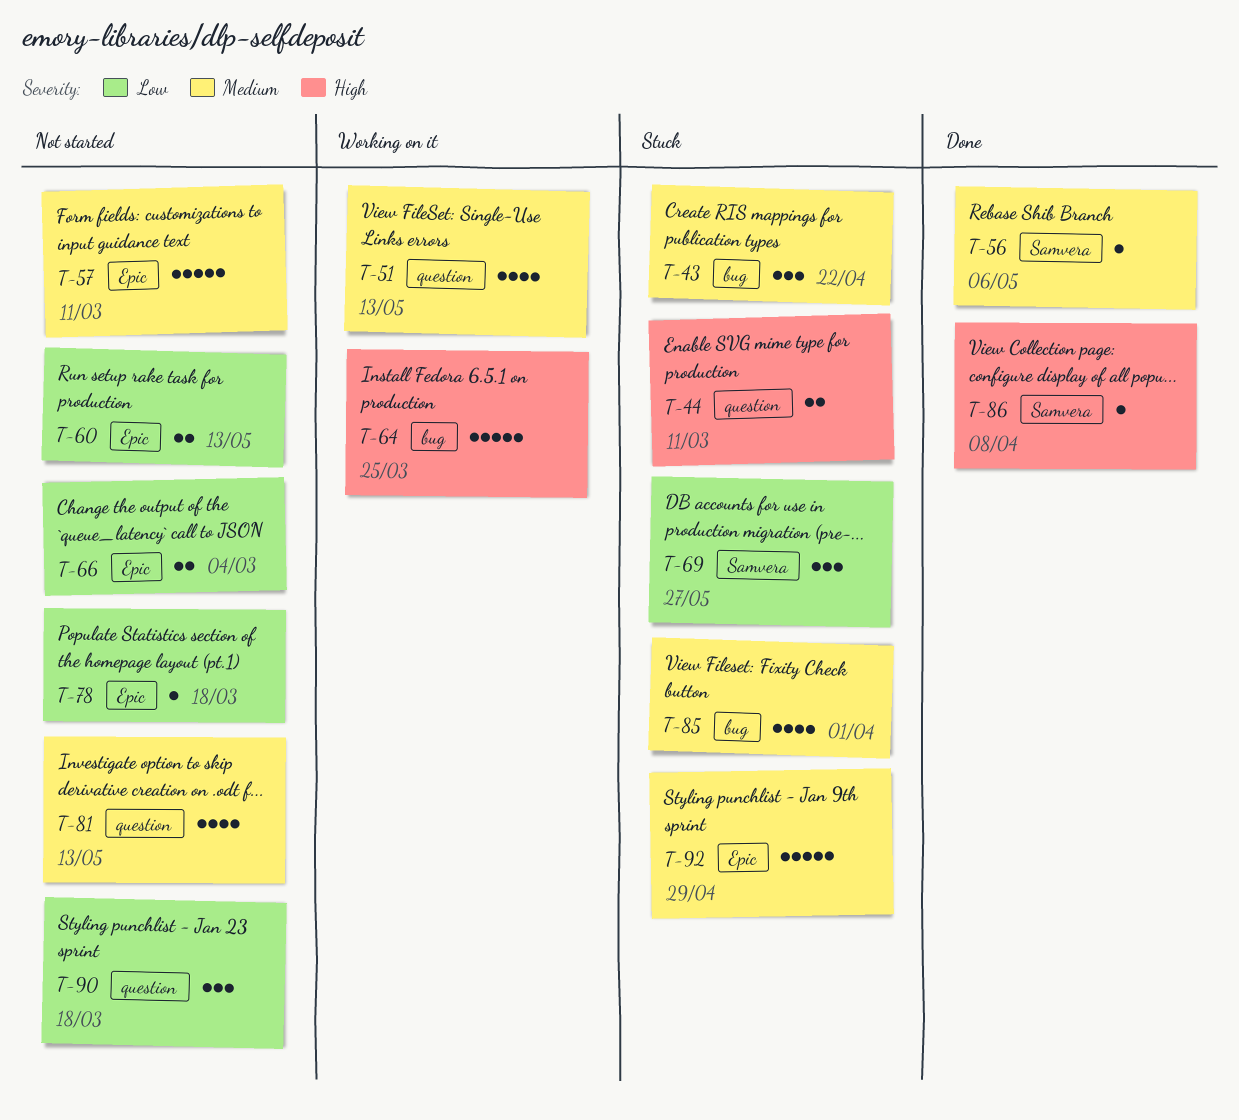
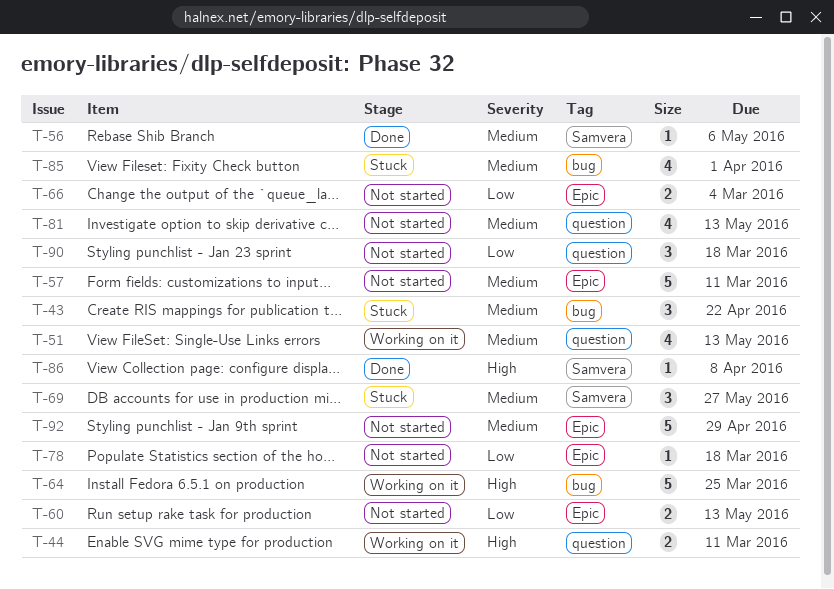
T-44, status: Stuck -> Working on it
T-69, priority: Low -> Medium
T-92, status: Stuck -> Not started

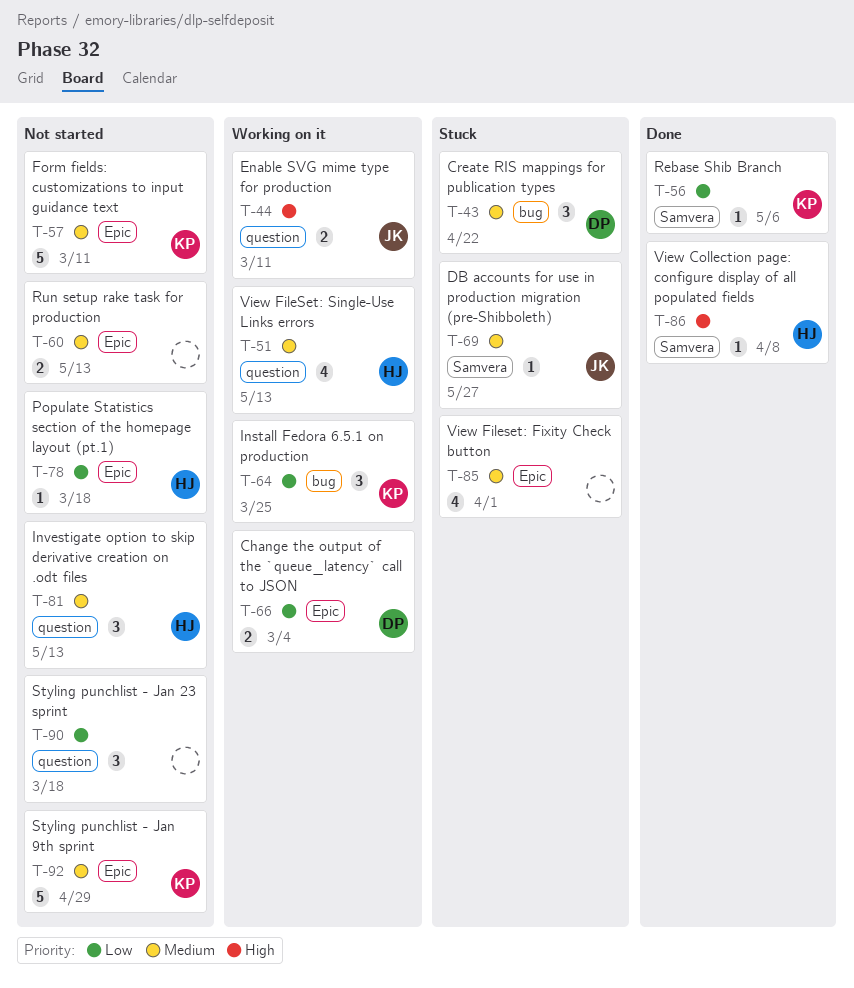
T-56, priority: Medium -> Low
T-60, priority: Low -> Medium
T-64, priority: High -> Low
T-64, estimate: 5 -> 3
T-66, status: Not started -> Working on it
T-69, estimate: 3 -> 1
T-81, estimate: 4 -> 3
T-85, label: bug -> Epic

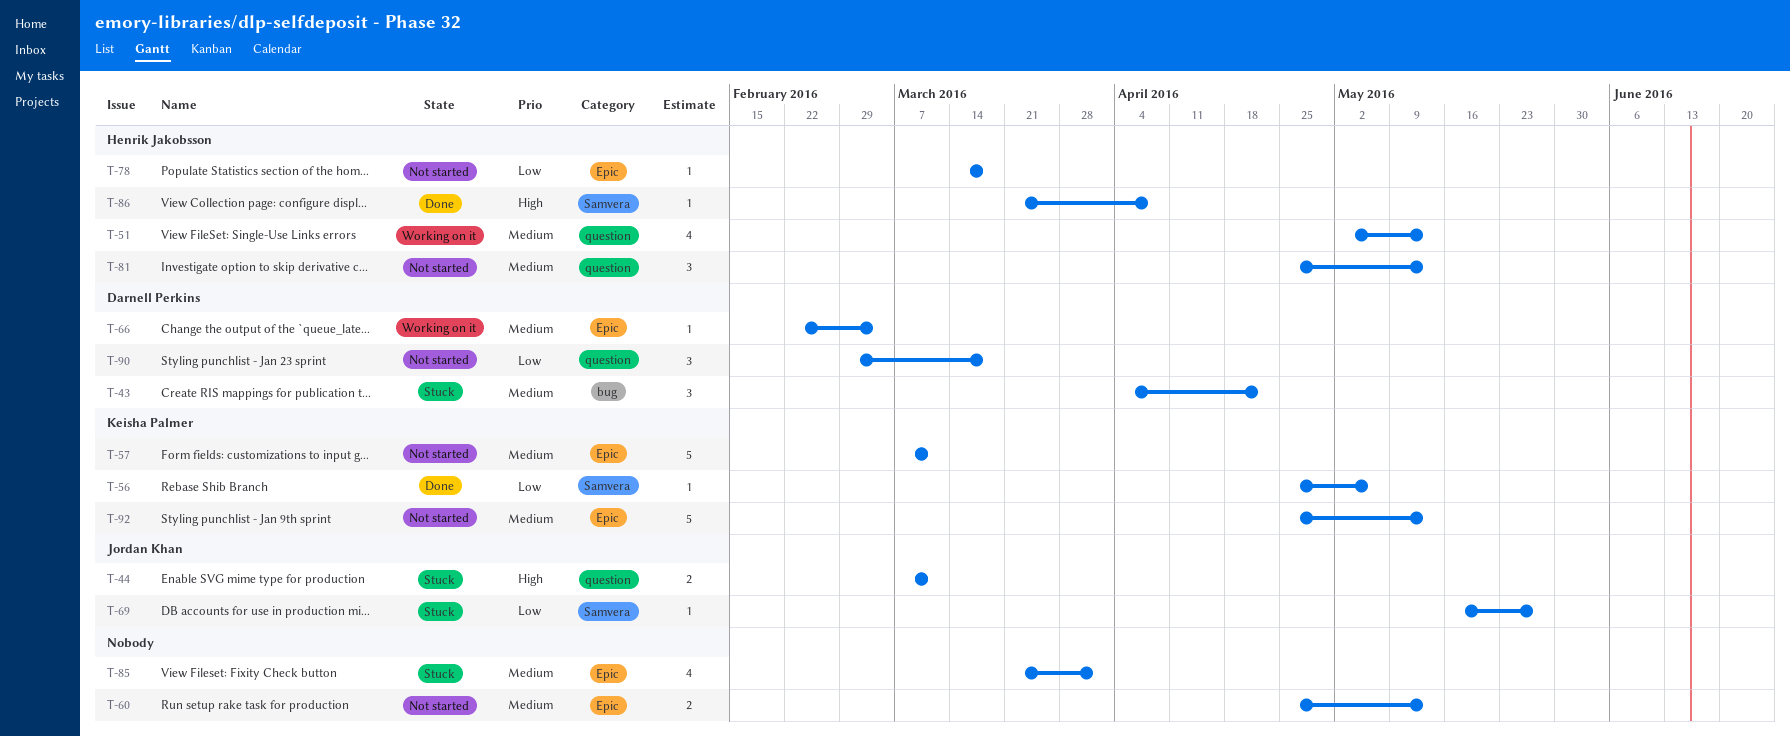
T-44, status: Working on it -> Stuck
T-64: present -> none
T-66, priority: Low -> Medium
T-66, estimate: 2 -> 1
T-69, priority: Medium -> Low
T-90, owner: none -> Darnell Perkins
T-92, due: Apr 29 -> May 13

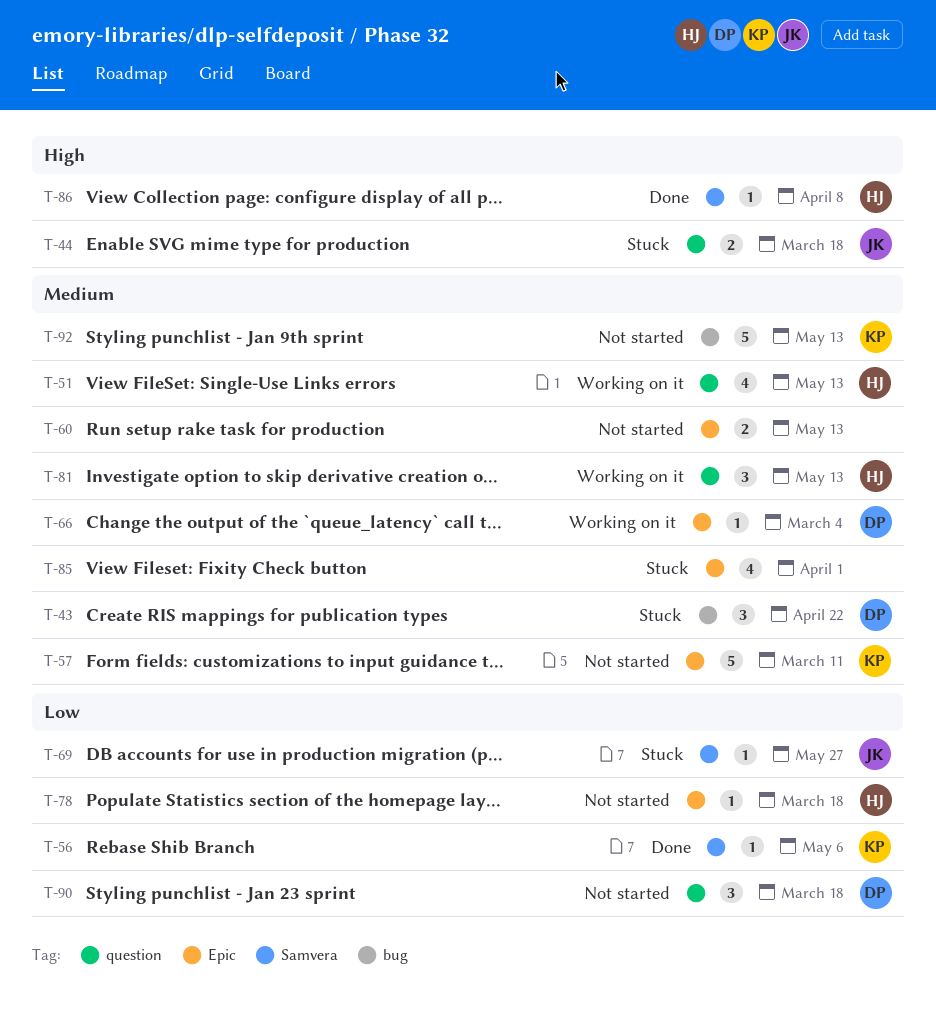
T-44, due: Mar 11 -> Mar 18
T-81, status: Not started -> Working on it
T-92, label: Epic -> bug

